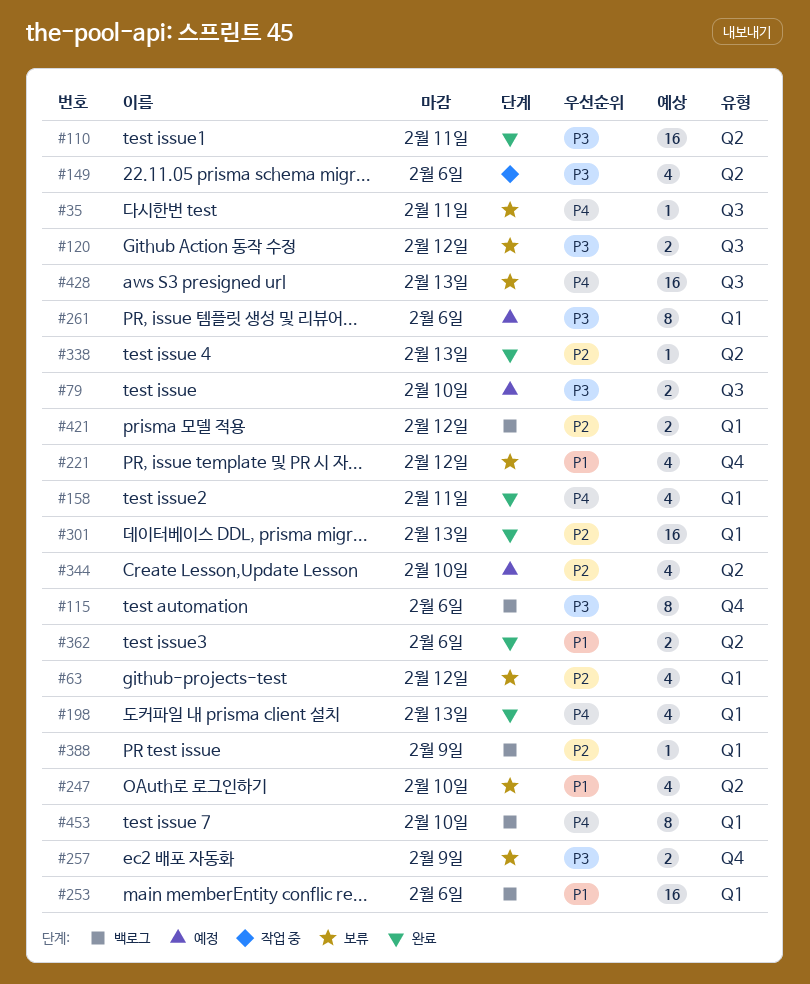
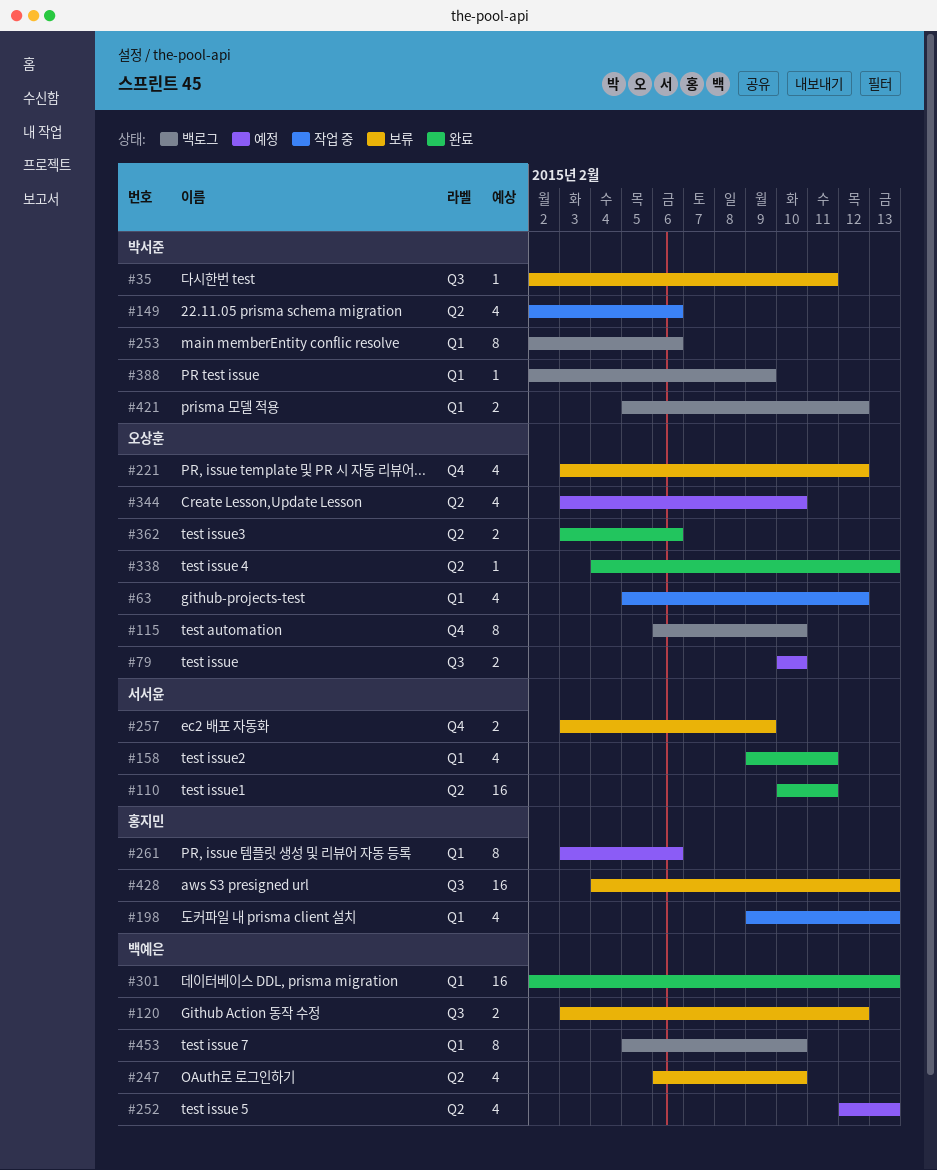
#63, status: 보류 -> 작업 중
#115, due: Feb 6 -> Feb 10
#198, status: 완료 -> 작업 중
#252: none -> present
#253, estimate: 16 -> 8

